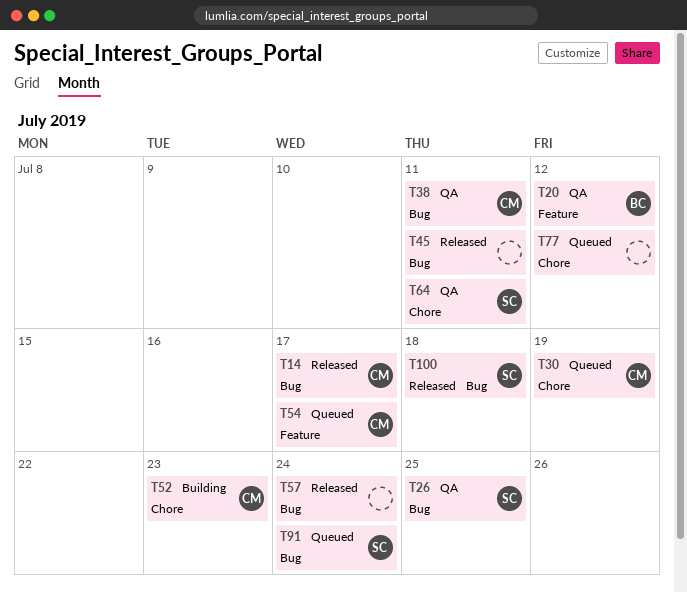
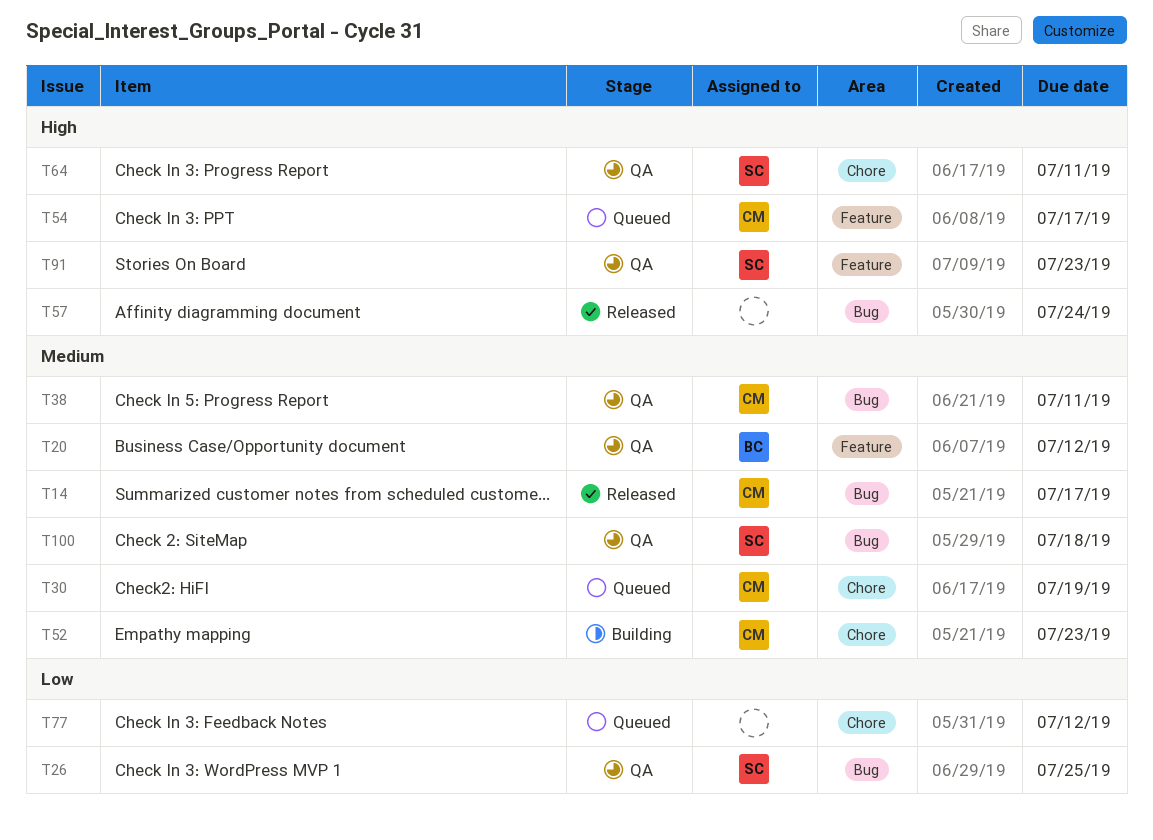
T45: present -> none
T91, status: Queued -> QA
T91, label: Bug -> Feature
T91, due: Jul 24 -> Jul 23
T100, status: Released -> QA

